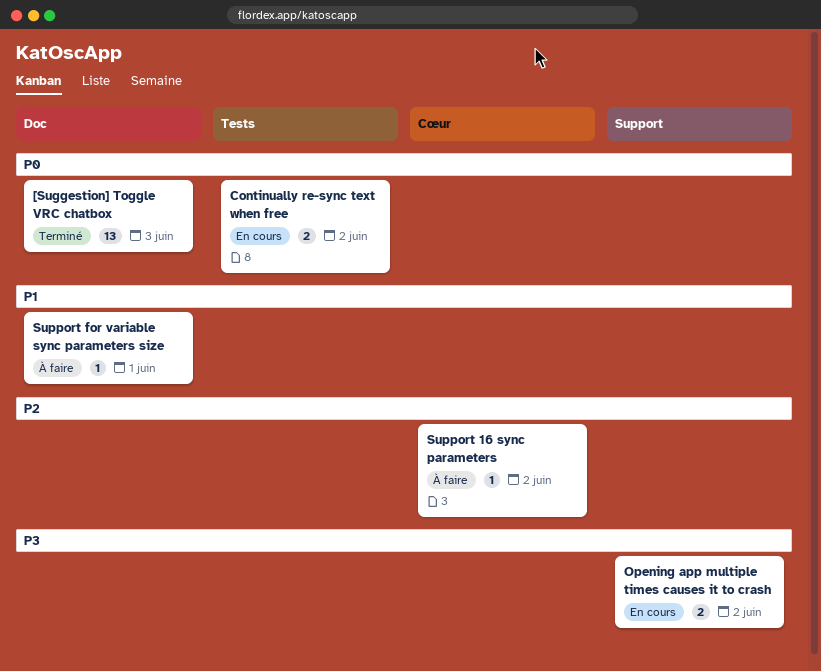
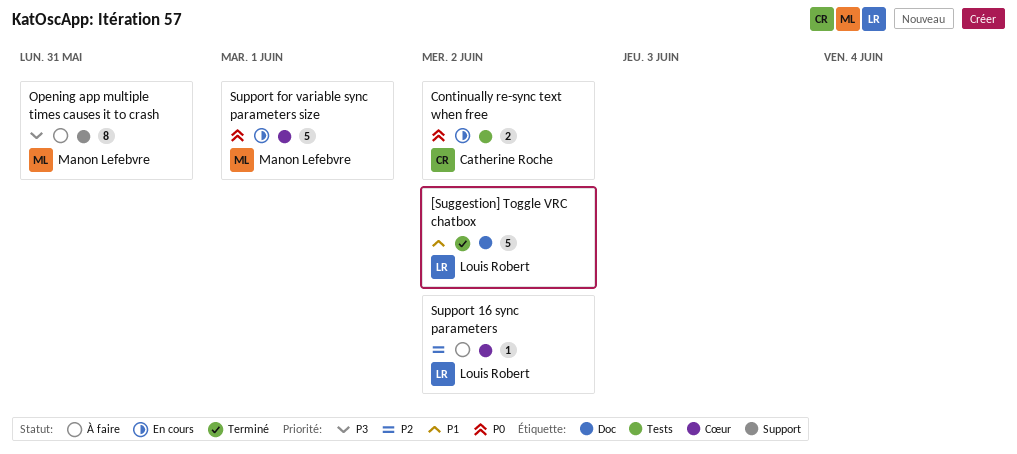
[Suggestion] Toggle VRC chatbox, priority: P0 -> P1
[Suggestion] Toggle VRC chatbox, estimate: 13 -> 5
[Suggestion] Toggle VRC chatbox, due: Jun 3 -> Jun 2
Opening app multiple times causes it to crash, status: En cours -> À faire
Opening app multiple times causes it to crash, estimate: 2 -> 8
Opening app multiple times causes it to crash, due: Jun 2 -> May 31
Support for variable sync parameters size, status: À faire -> En cours
Support for variable sync parameters size, priority: P1 -> P0
Support for variable sync parameters size, label: Doc -> Cœur
Support for variable sync parameters size, estimate: 1 -> 5

